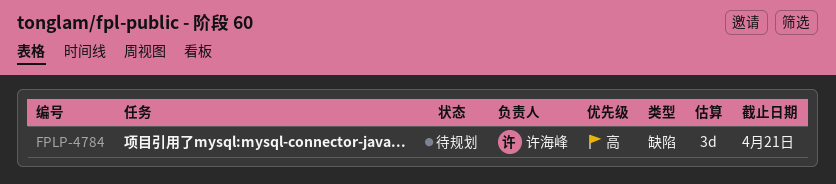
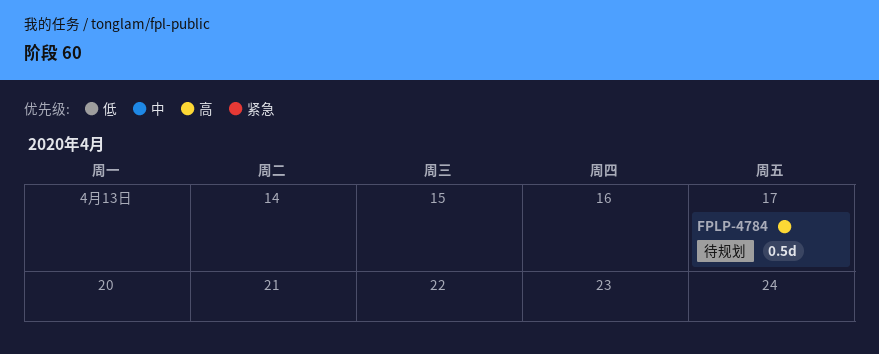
FPLP-4784, estimate: 3d -> 0.5d
FPLP-4784, due: Apr 21 -> Apr 17

